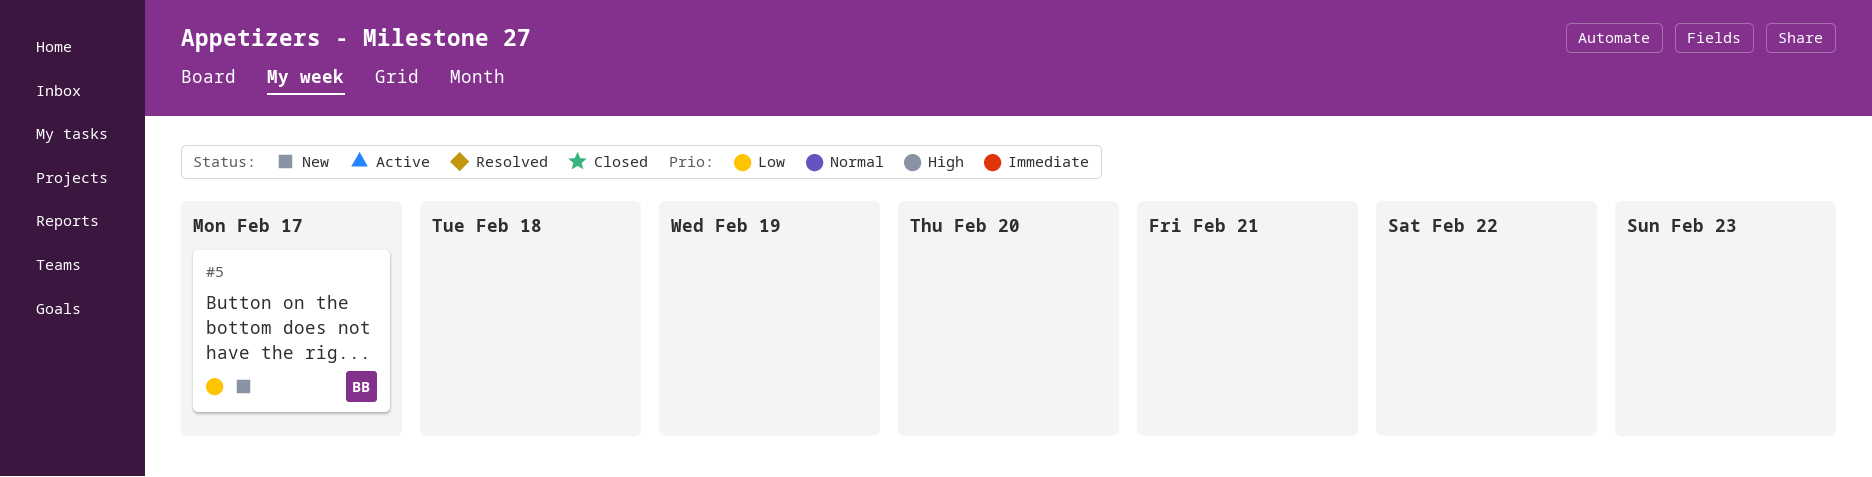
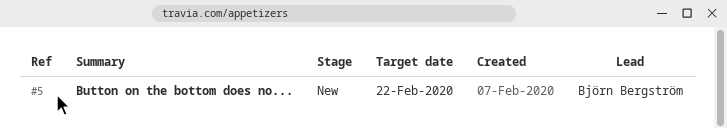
#5, due: Feb 17 -> Feb 22

